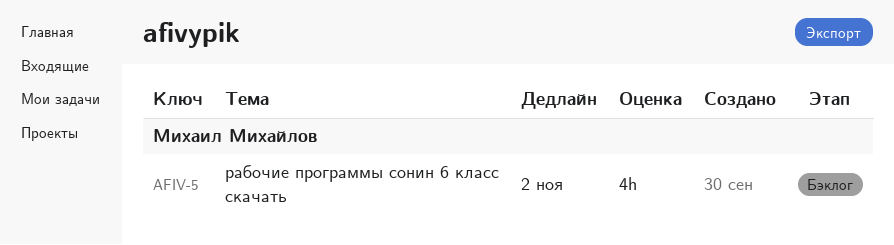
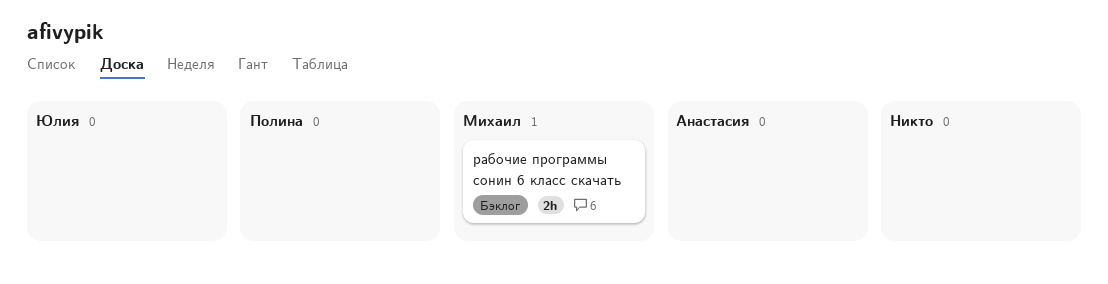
рабочие программы сонин 6 класс скачать, estimate: 4h -> 2h

